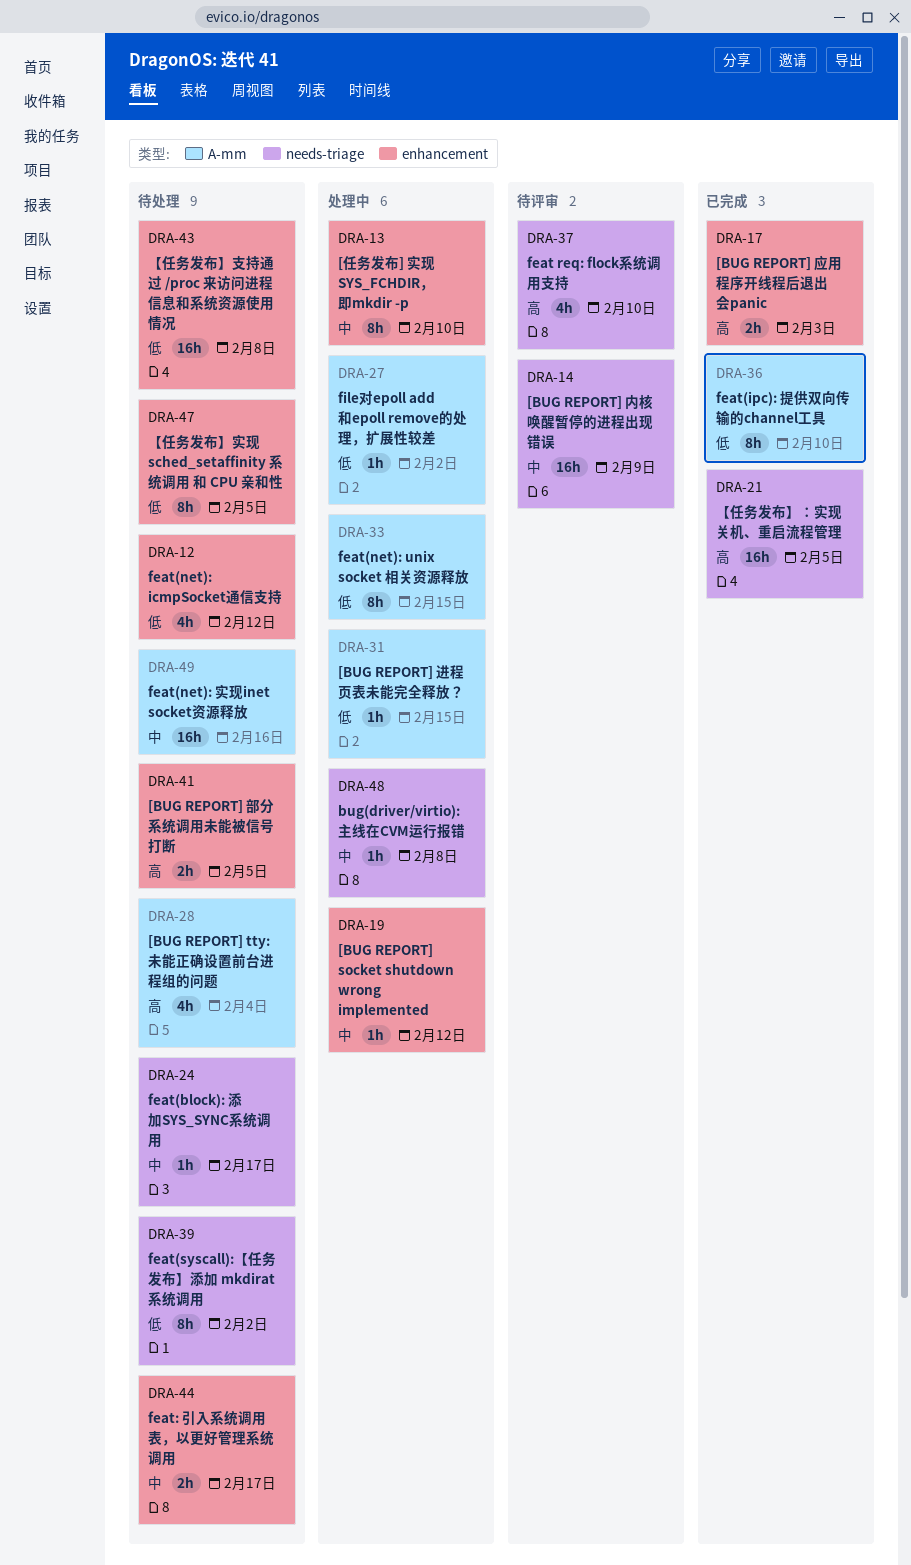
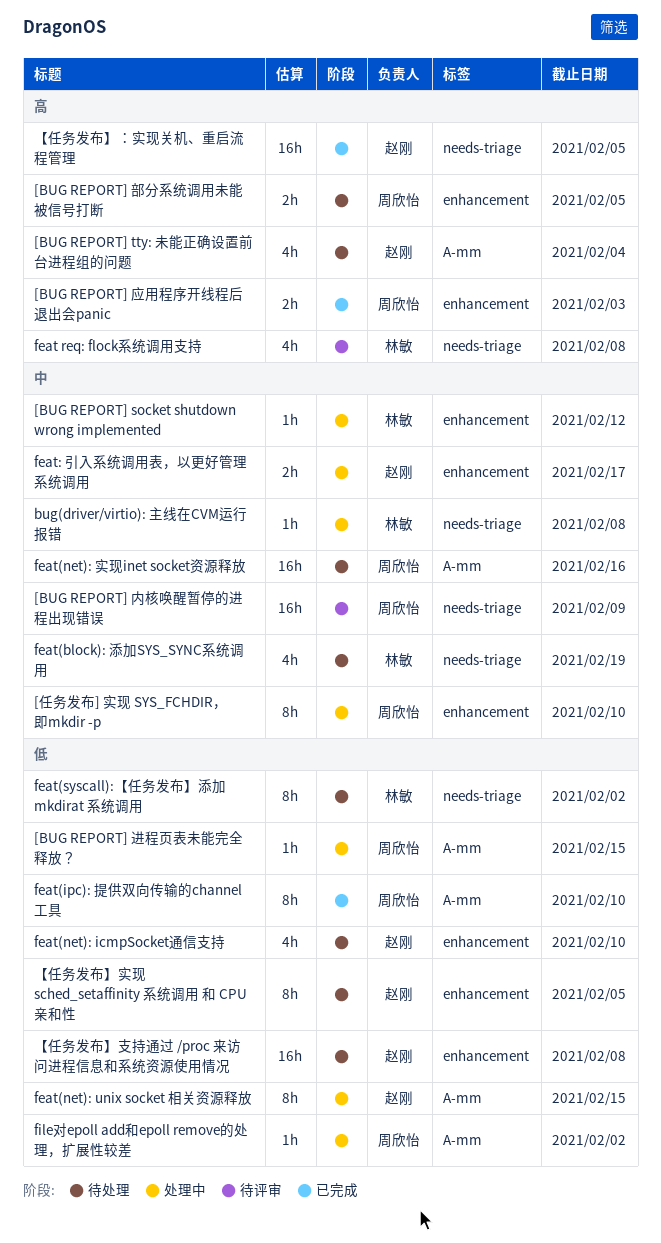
feat req: flock系统调用支持, due: Feb 10 -> Feb 8
feat(block): 添加SYS_SYNC系统调用, estimate: 1h -> 4h
feat(block): 添加SYS_SYNC系统调用, due: Feb 17 -> Feb 19
feat(net): icmpSocket通信支持, due: Feb 12 -> Feb 10
feat: 引入系统调用表，以更好管理系统调用, status: 待处理 -> 处理中

